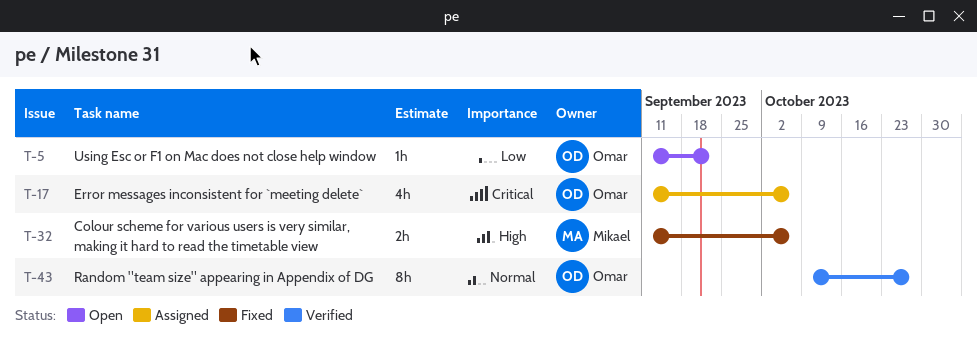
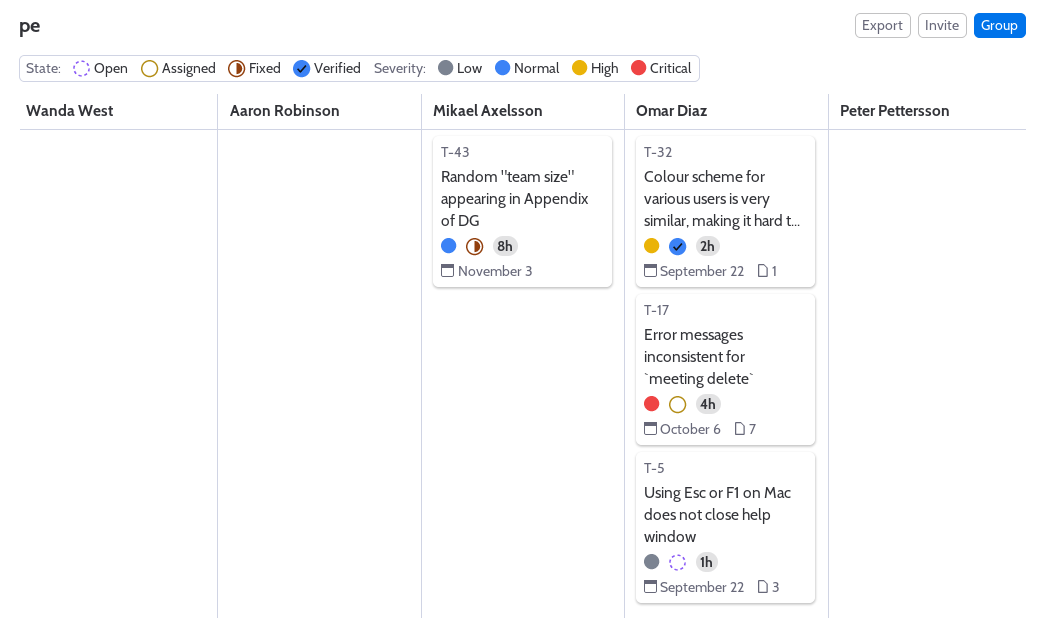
T-32, status: Fixed -> Verified
T-32, owner: Mikael Axelsson -> Omar Diaz
T-32, due: Oct 6 -> Sep 22
T-43, status: Verified -> Fixed
T-43, owner: Omar Diaz -> Mikael Axelsson
T-43, due: Oct 27 -> Nov 3

